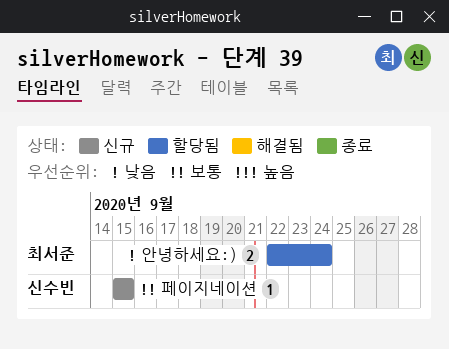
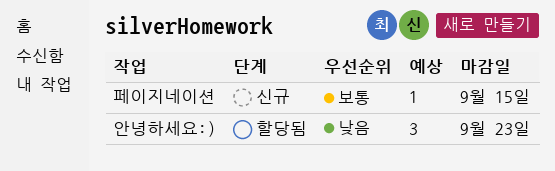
안녕하세요:), estimate: 2 -> 3
안녕하세요:), due: Sep 24 -> Sep 23

